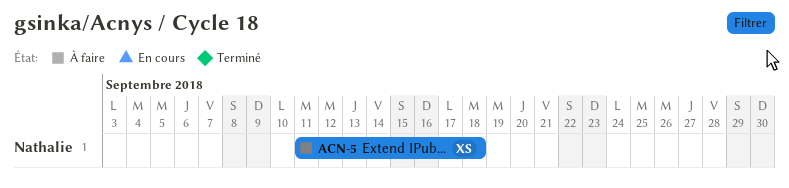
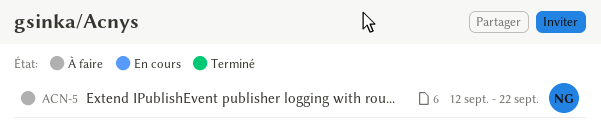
ACN-5, start: Sep 11 -> Sep 12
ACN-5, due: Sep 18 -> Sep 22

